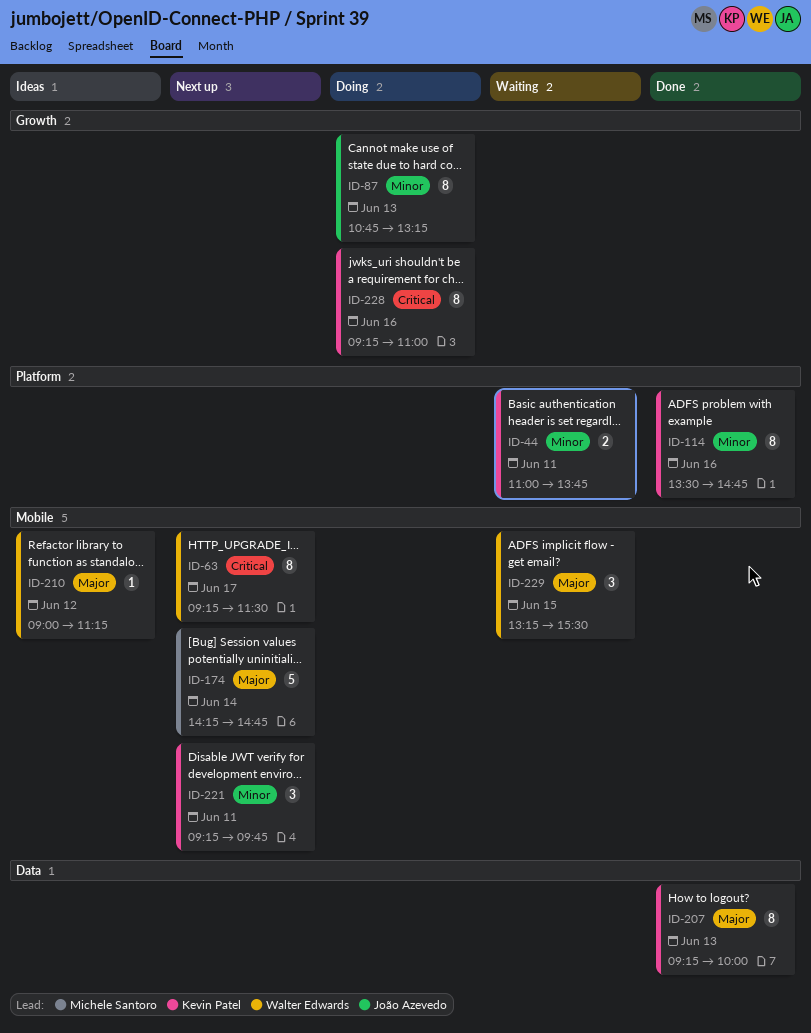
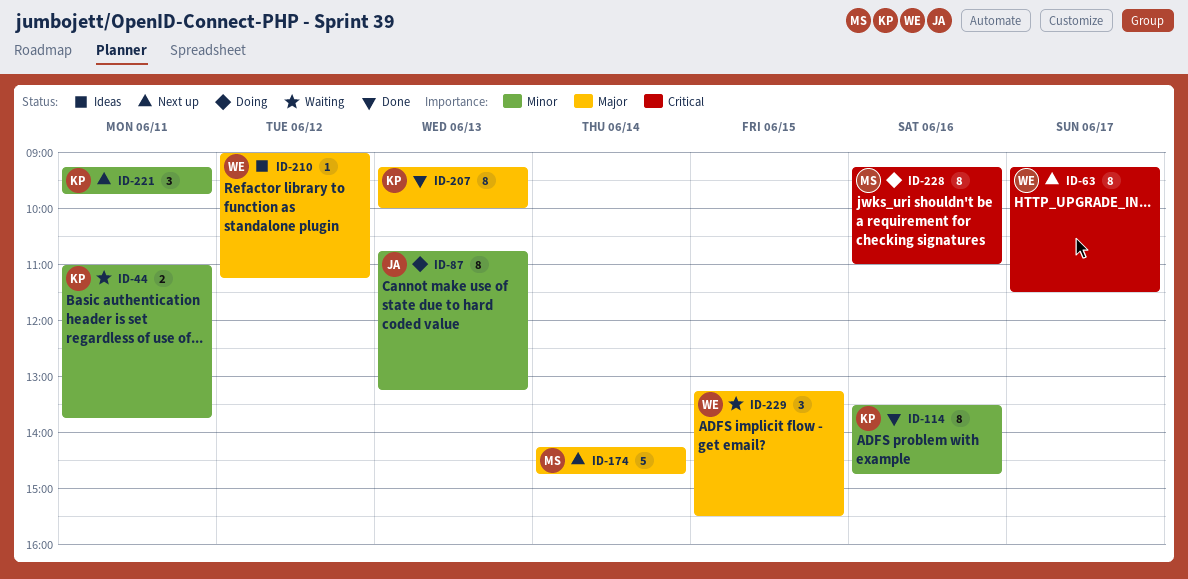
ID-228, owner: Kevin Patel -> Michele Santoro

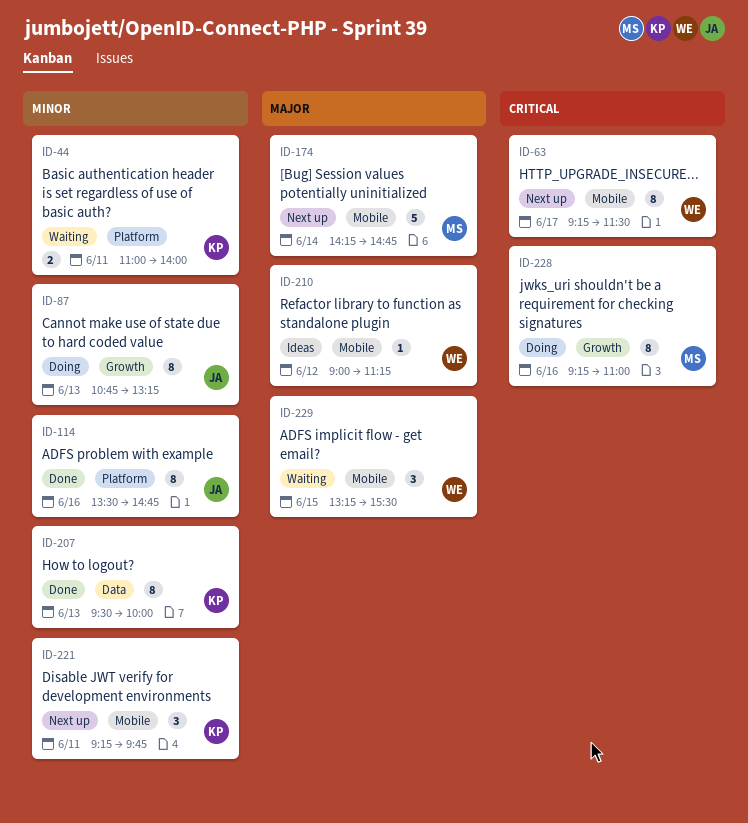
ID-44, ends: 13:45 -> 14:00
ID-114, owner: KP -> JA
ID-207, priority: Major -> Minor
ID-207, begins: 09:15 -> 09:30

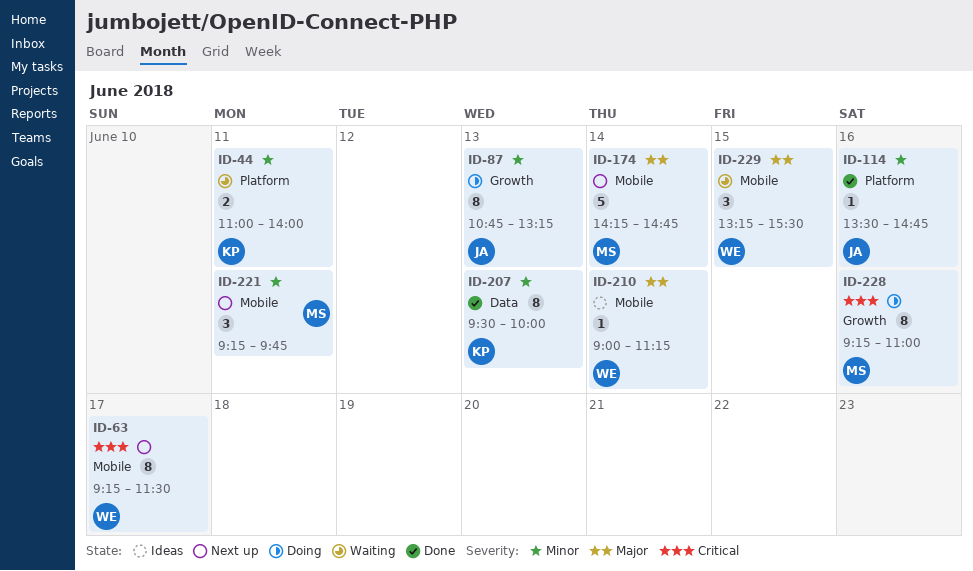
ID-114, estimate: 8 -> 1
ID-210, day: Jun 12 -> Jun 14
ID-221, owner: KP -> MS

